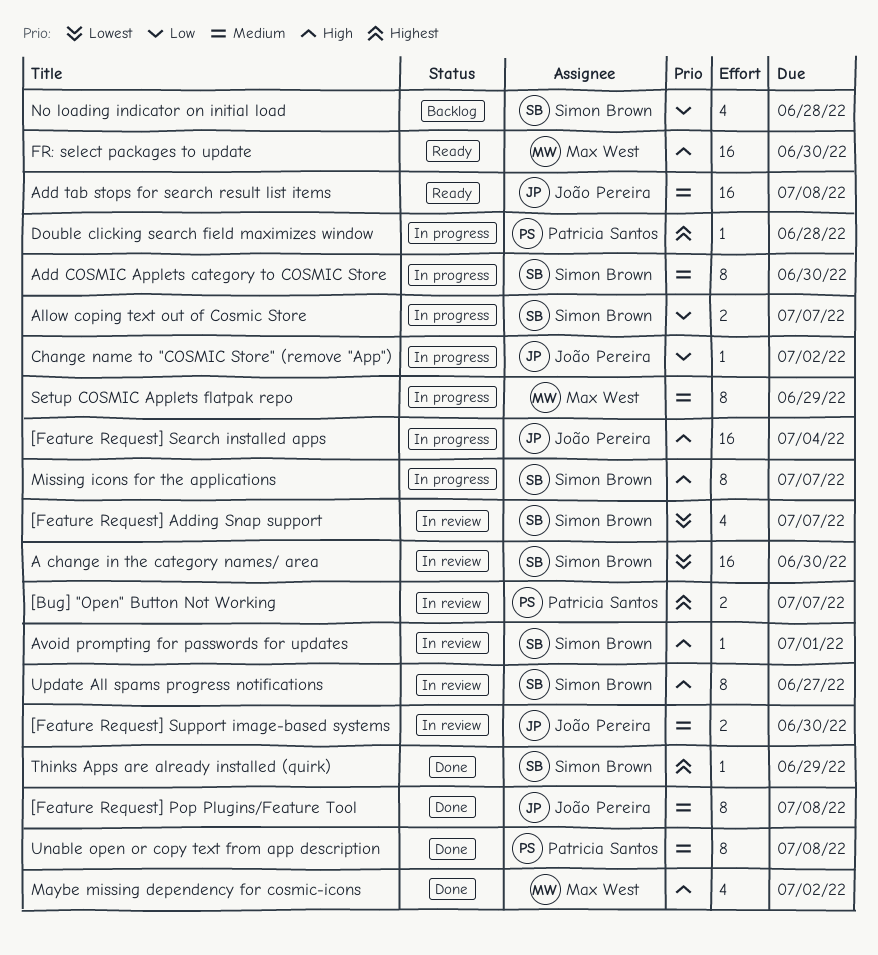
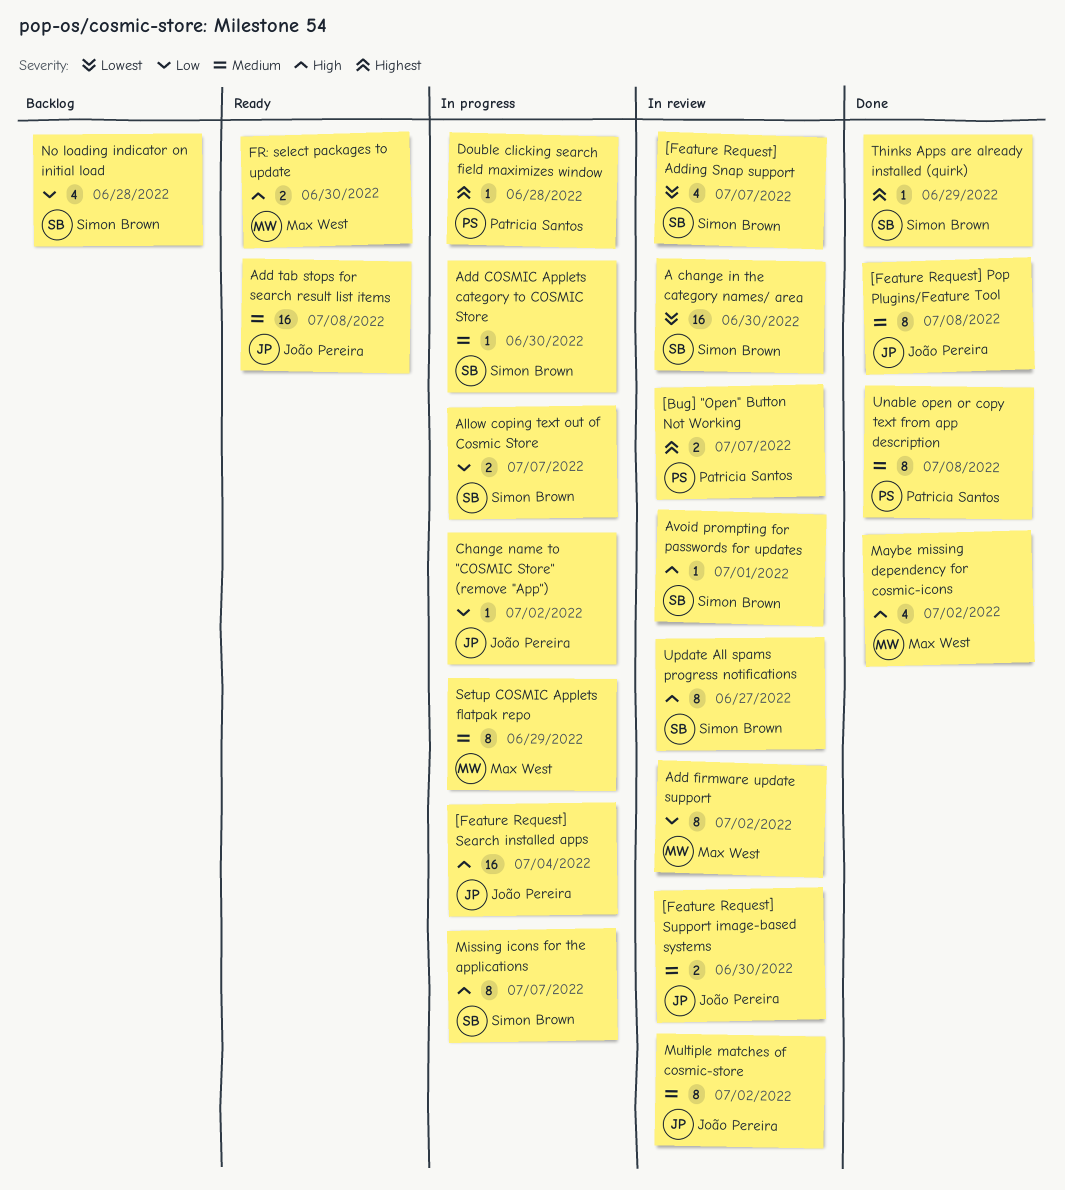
Add COSMIC Applets category to COSMIC Store, estimate: 8 -> 1
Add firmware update support: none -> present
FR: select packages to update, estimate: 16 -> 2
Multiple matches of cosmic-store: none -> present

